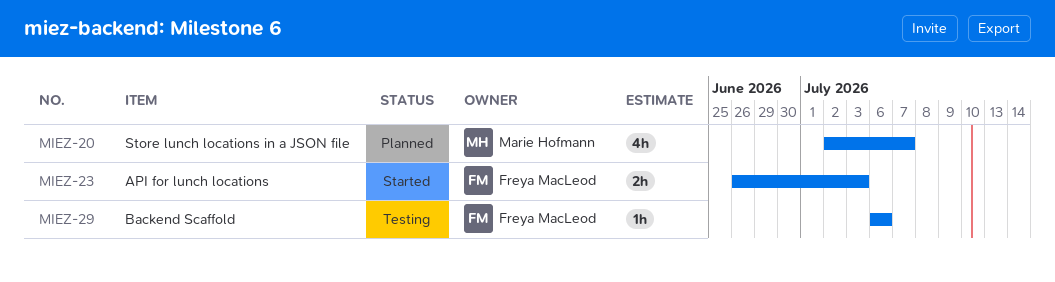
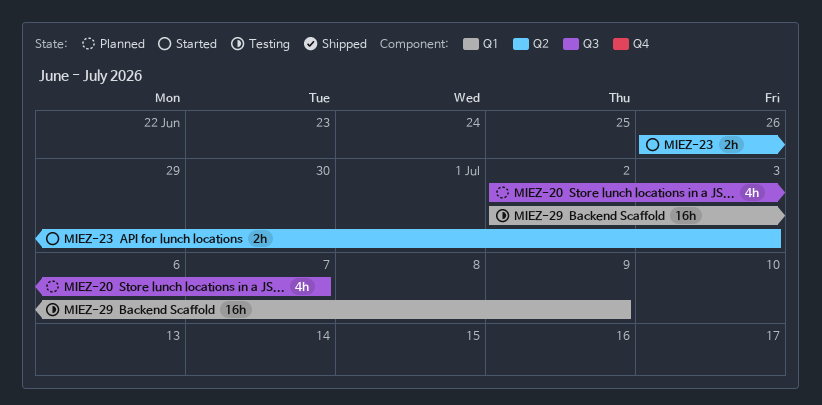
MIEZ-29, estimate: 1h -> 16h
MIEZ-29, start: Jul 6 -> Jul 2
MIEZ-29, due: Jul 6 -> Jul 9

